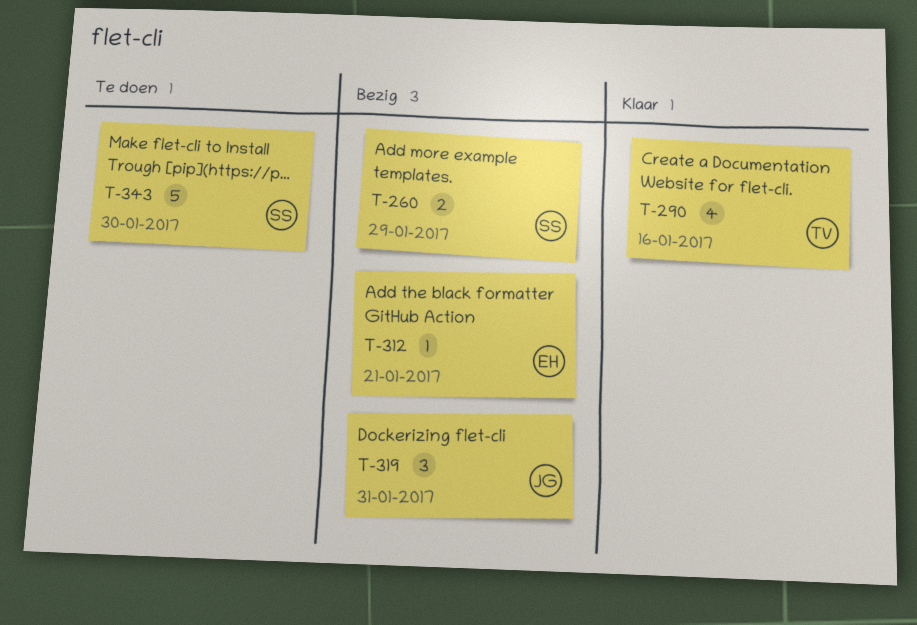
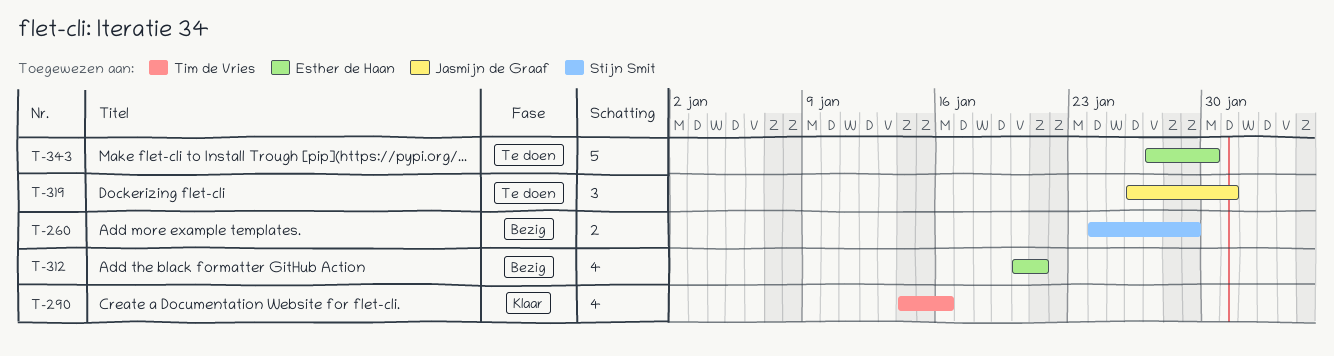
T-312, estimate: 1 -> 4
T-319, status: Bezig -> Te doen
T-343, owner: Stijn Smit -> Esther de Haan

